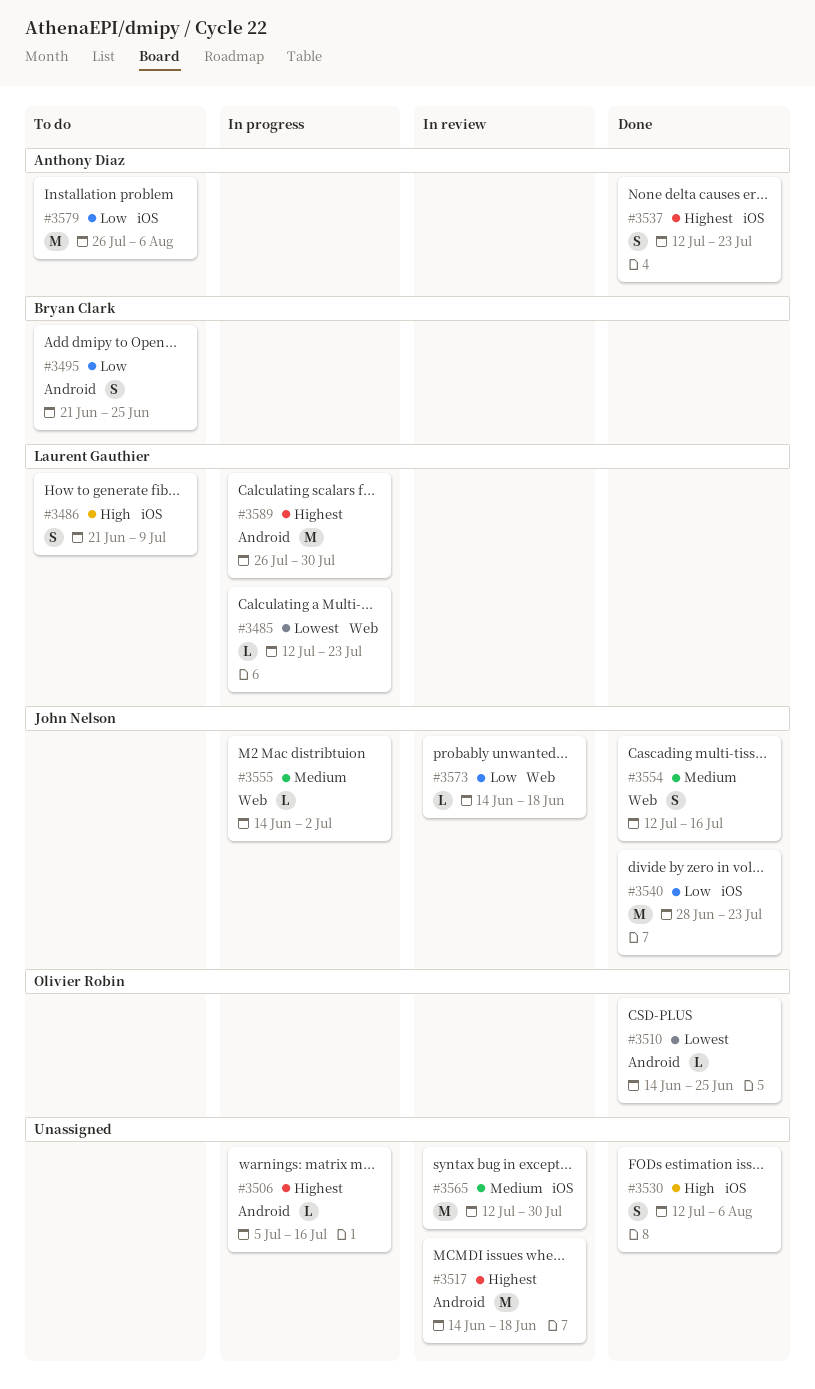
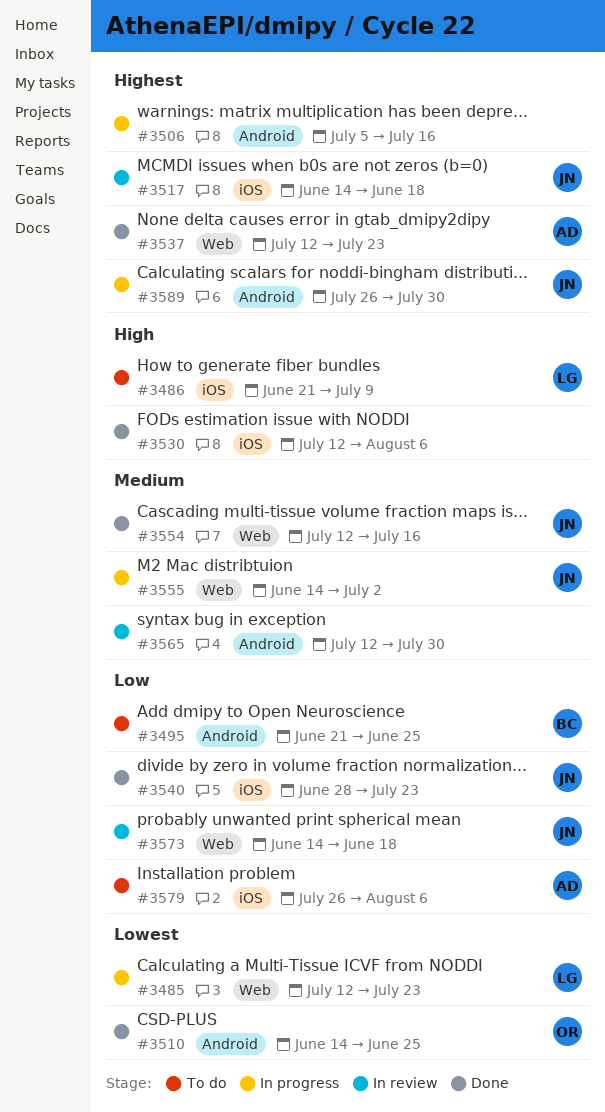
#3517, owner: none -> John Nelson
#3517, label: Android -> iOS
#3537, label: iOS -> Web
#3565, label: iOS -> Android
#3589, owner: Laurent Gauthier -> John Nelson

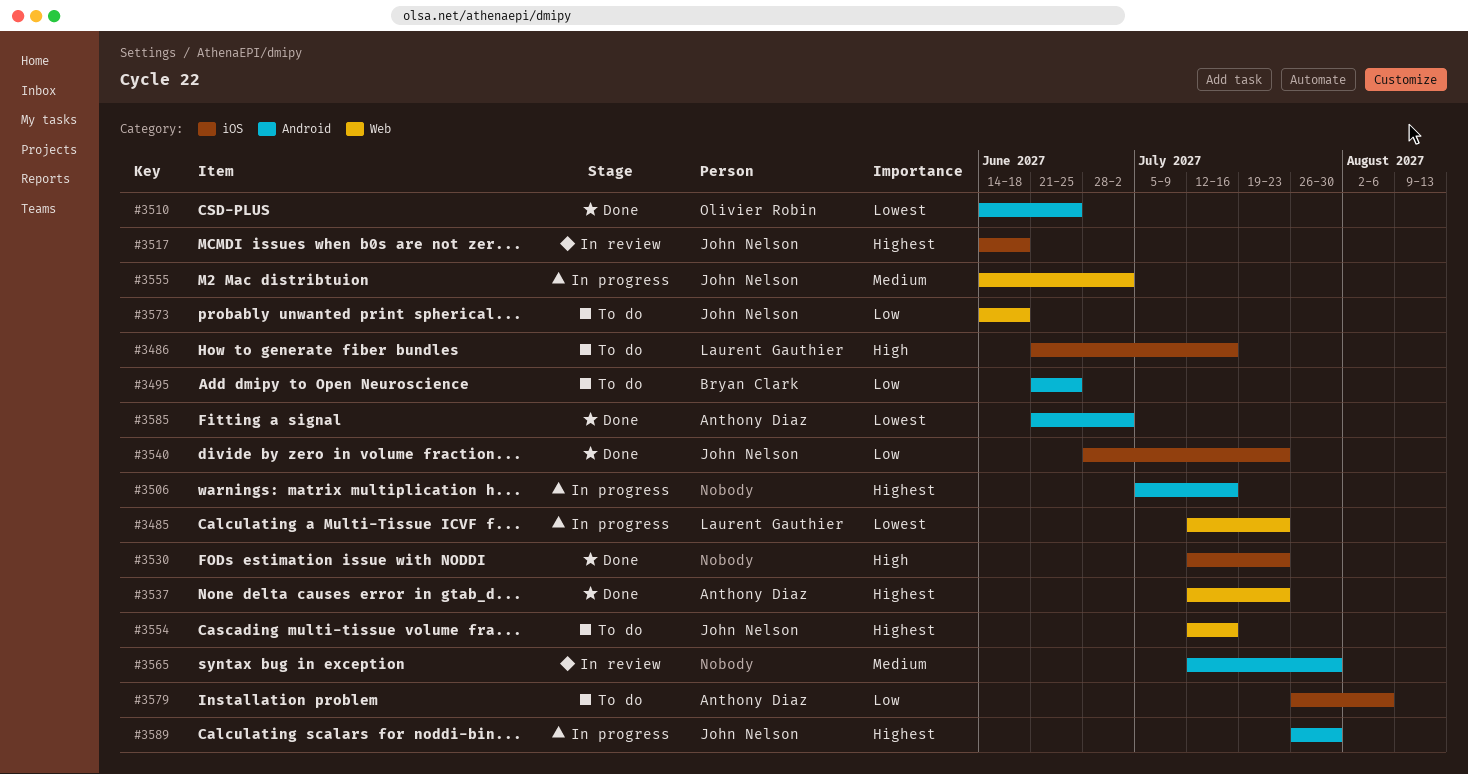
#3486, due: Jul 9 -> Jul 16
#3530, due: Aug 6 -> Jul 23
#3554, status: Done -> To do
#3554, priority: Medium -> Highest
#3573, status: In review -> To do
#3585: none -> present

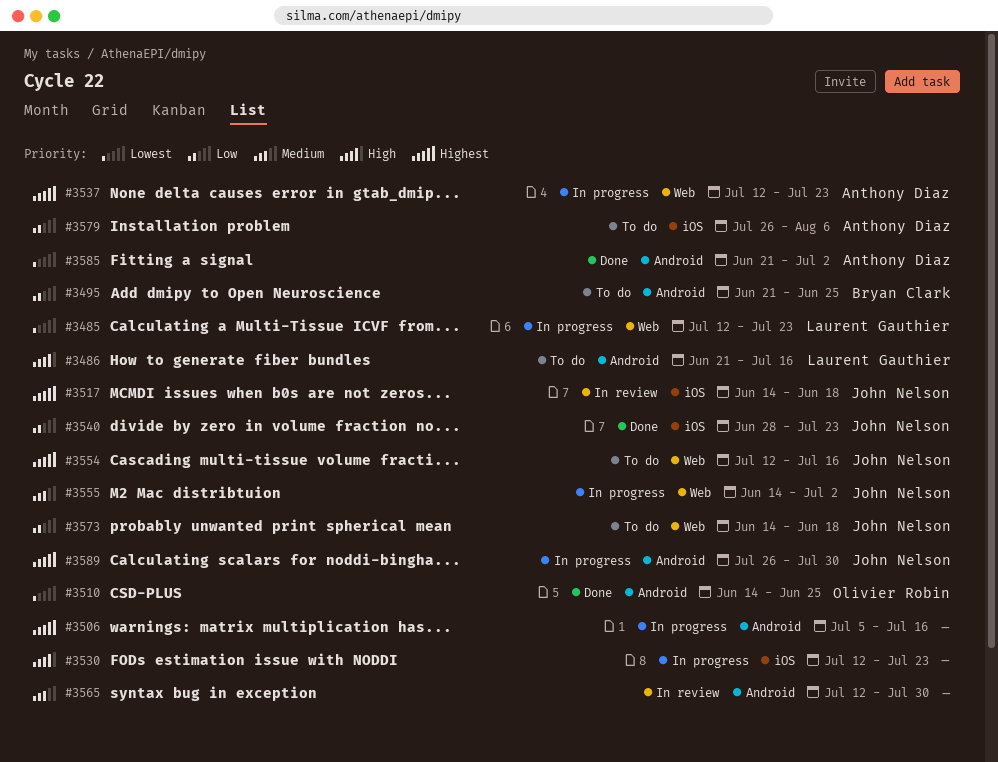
#3486, label: iOS -> Android
#3530, status: Done -> In progress
#3537, status: Done -> In progress

